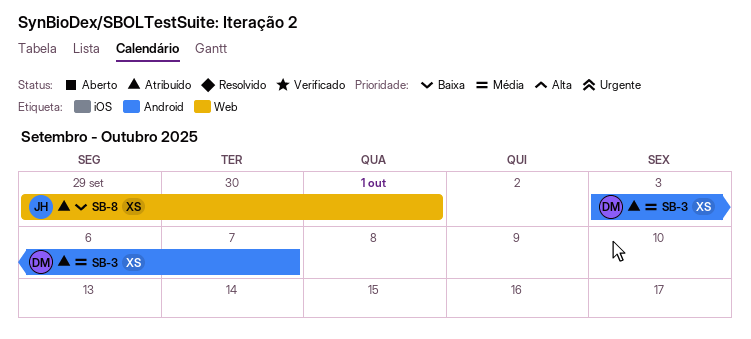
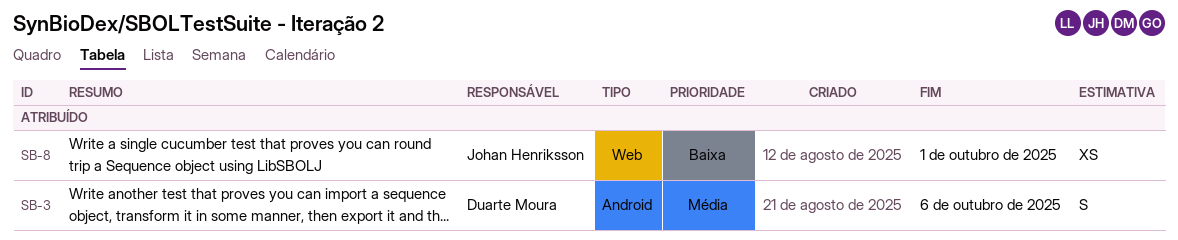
SB-3, estimate: XS -> S
SB-3, due: Oct 7 -> Oct 6

